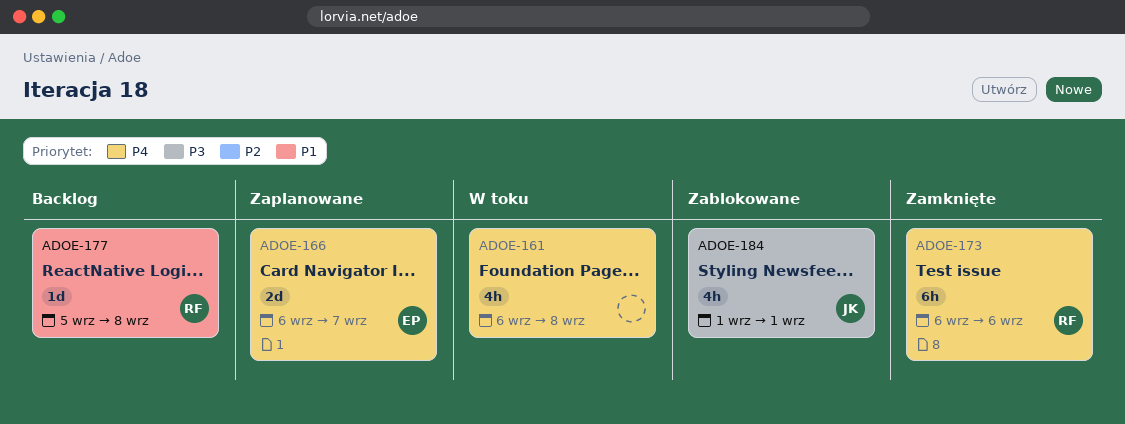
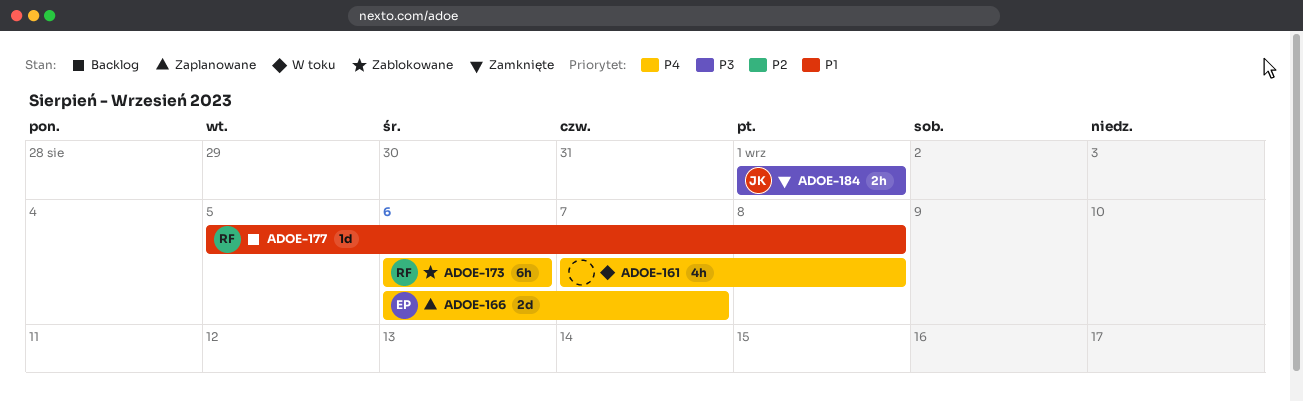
ADOE-161, start: Sep 6 -> Sep 7
ADOE-173, status: Zamknięte -> Zablokowane
ADOE-184, status: Zablokowane -> Zamknięte
ADOE-184, estimate: 4h -> 2h

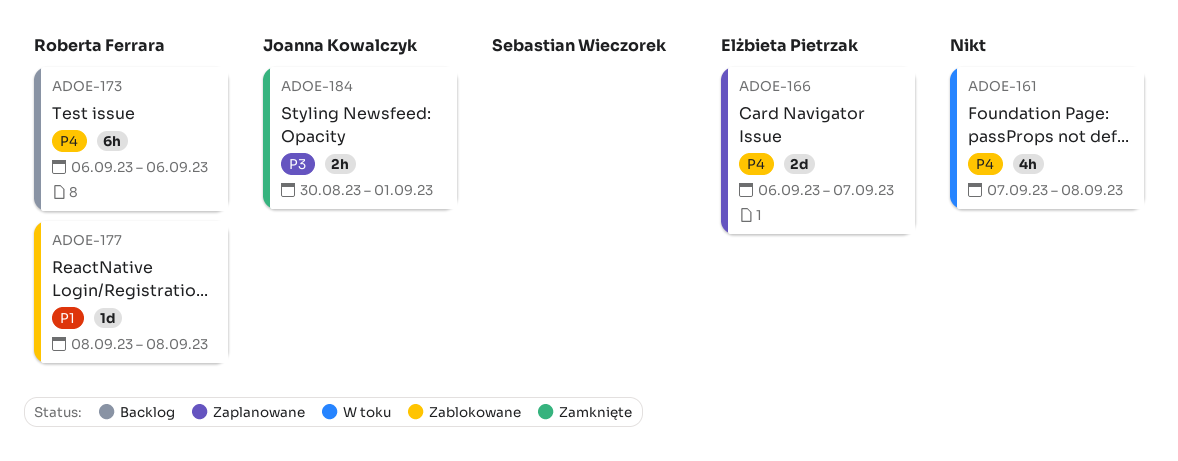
ADOE-173, status: Zablokowane -> Backlog
ADOE-177, status: Backlog -> Zablokowane
ADOE-177, start: Sep 5 -> Sep 8
ADOE-184, start: Sep 1 -> Aug 30

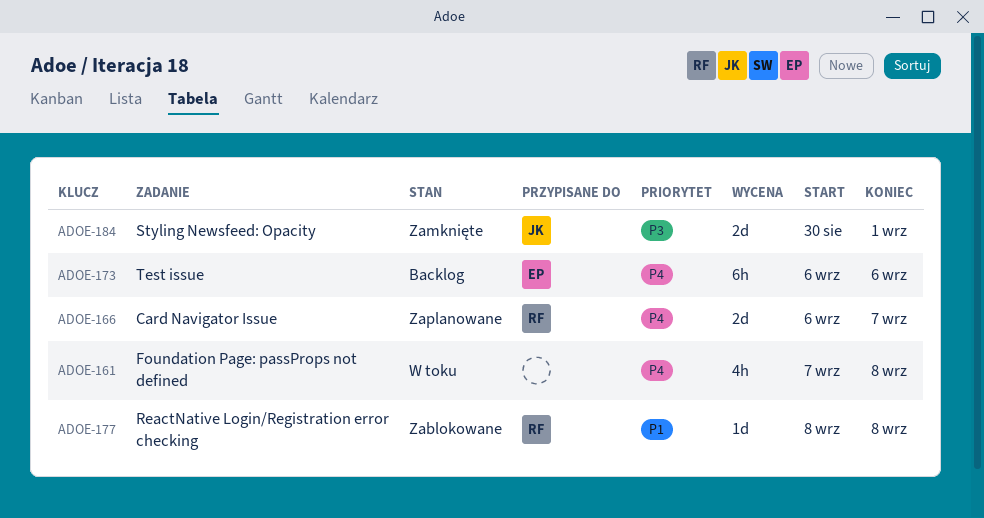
ADOE-166, owner: Elżbieta Pietrzak -> Roberta Ferrara
ADOE-173, owner: Roberta Ferrara -> Elżbieta Pietrzak
ADOE-184, estimate: 2h -> 2d

